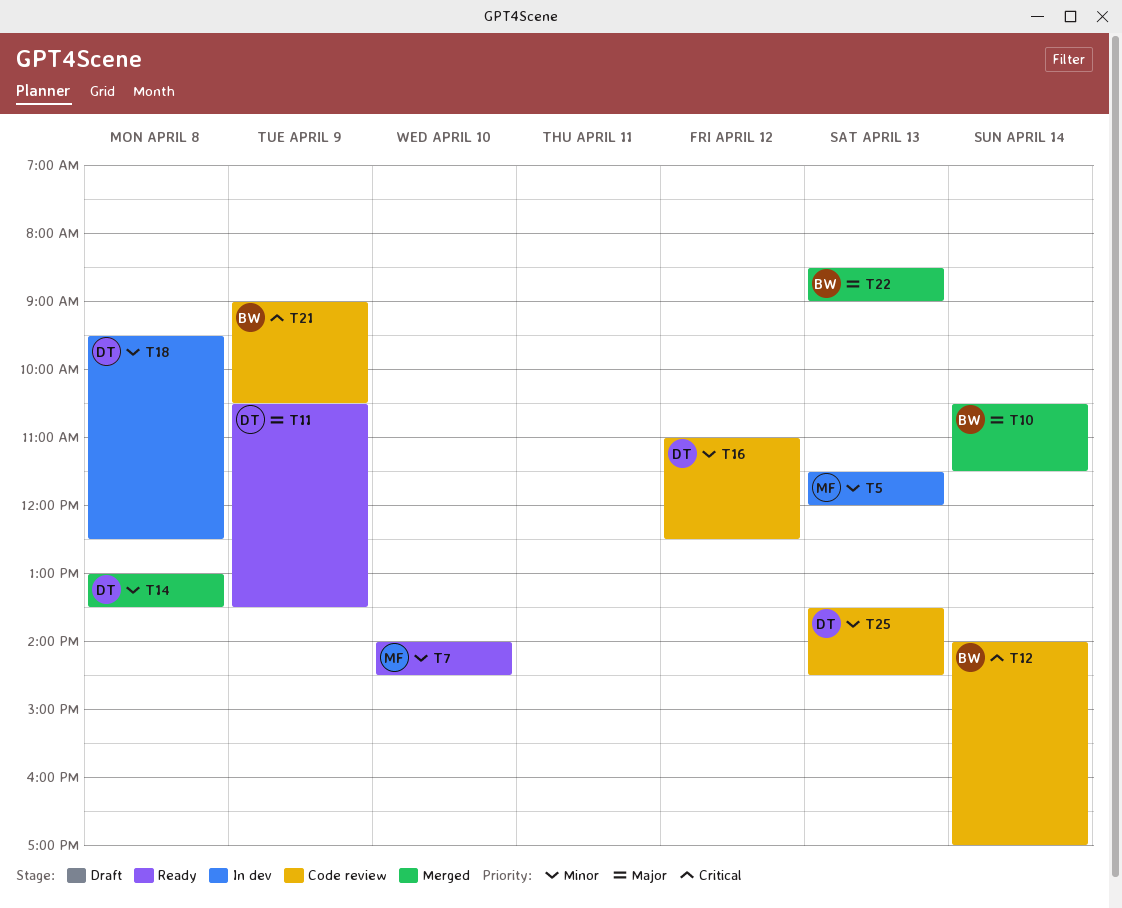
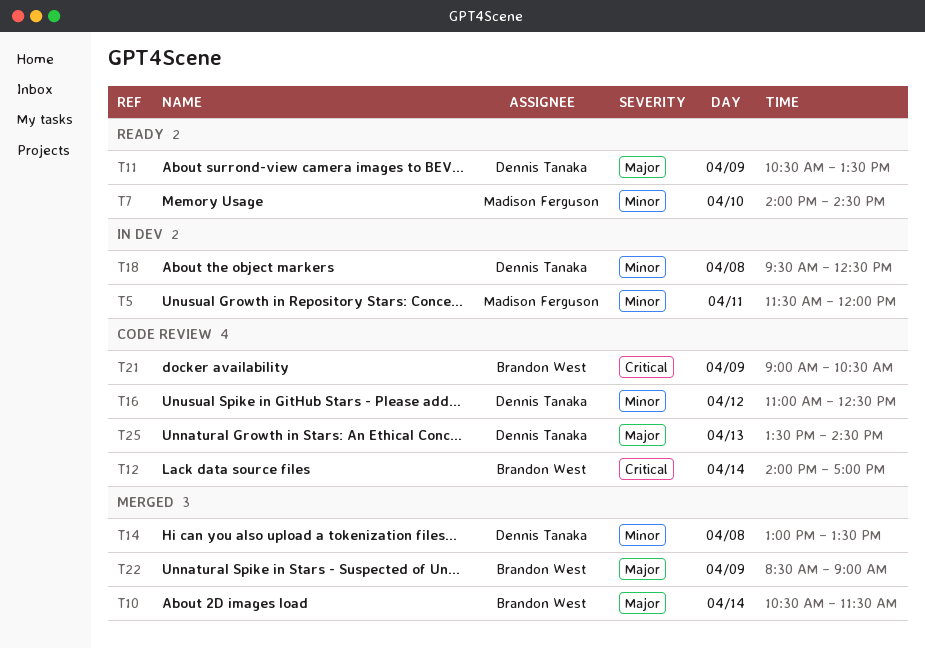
T5, day: Apr 13 -> Apr 11
T22, day: Apr 13 -> Apr 9
T25, priority: Minor -> Major

